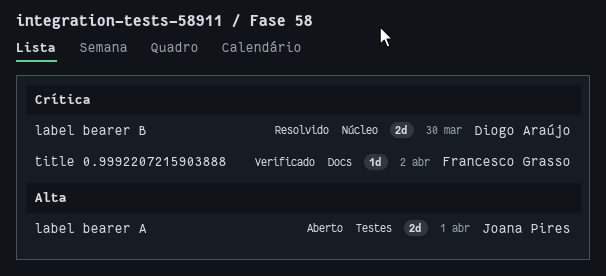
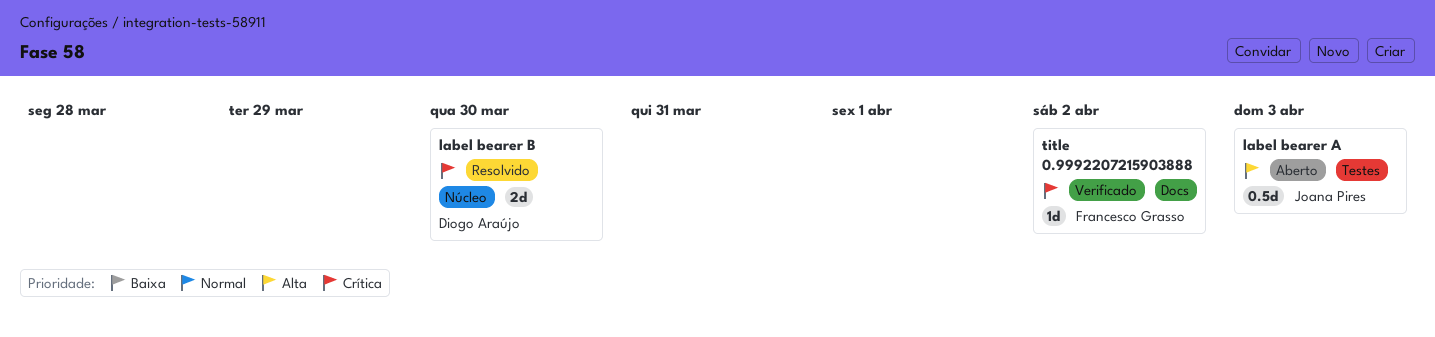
label bearer A, estimate: 2d -> 0.5d
label bearer A, due: Apr 1 -> Apr 3

